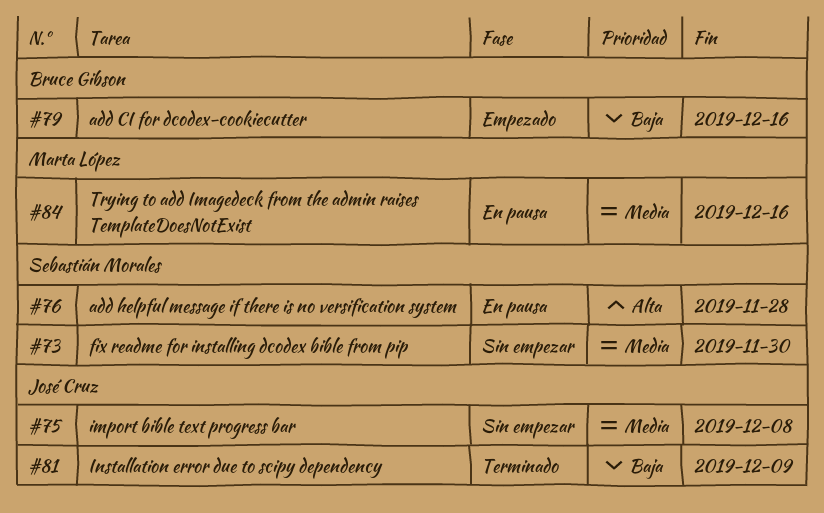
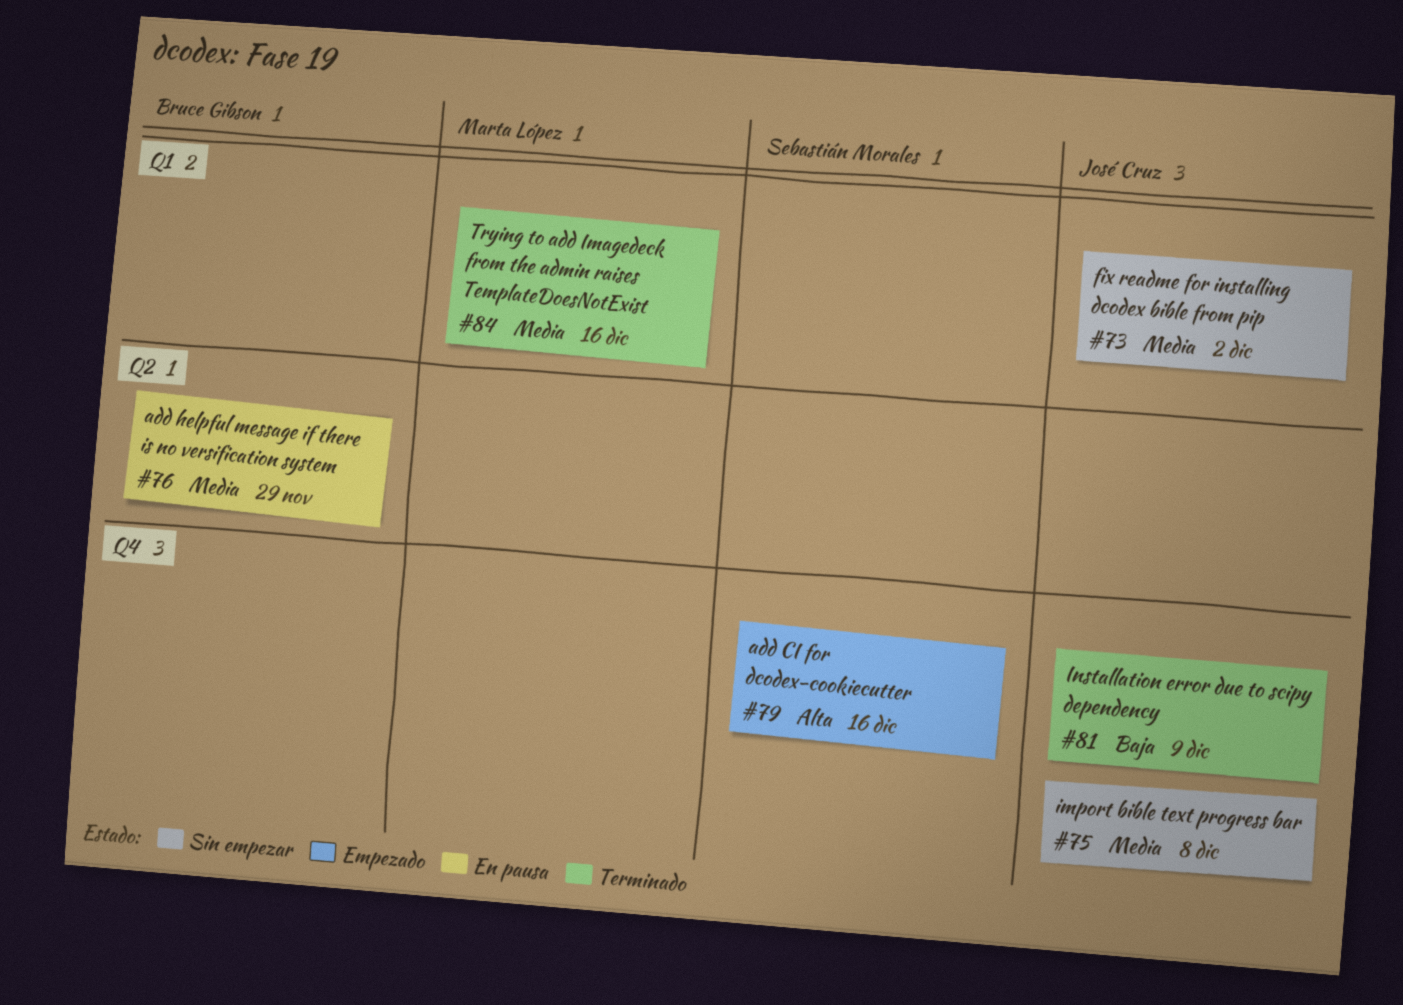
#73, owner: Sebastián Morales -> José Cruz
#73, due: Nov 30 -> Dec 2
#76, owner: Sebastián Morales -> Bruce Gibson
#76, priority: Alta -> Media
#76, due: Nov 28 -> Nov 29
#79, owner: Bruce Gibson -> Sebastián Morales
#79, priority: Baja -> Alta
#84, status: En pausa -> Terminado

